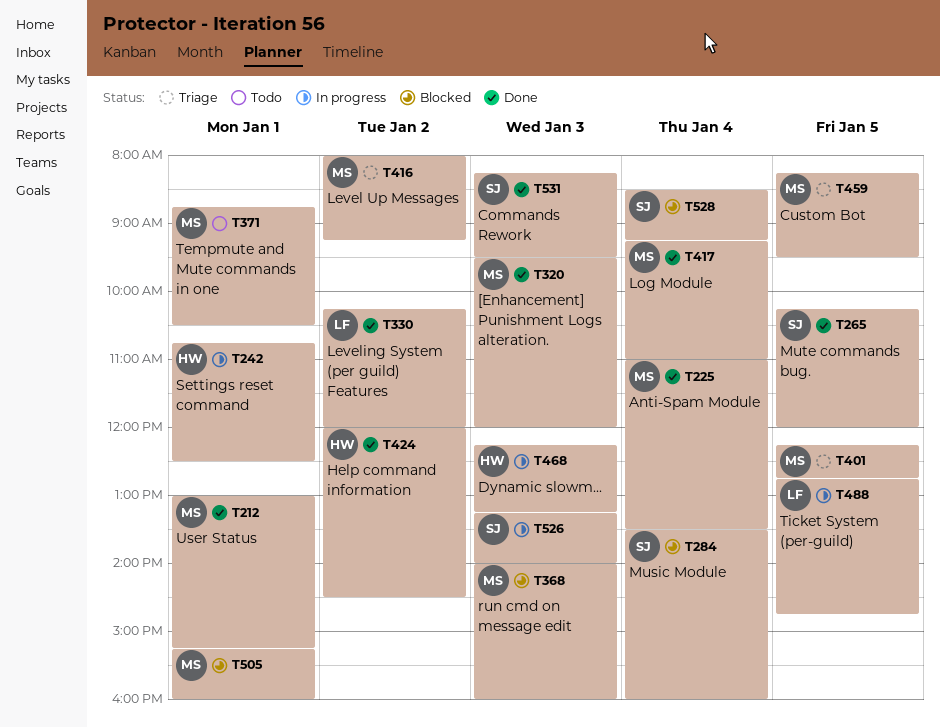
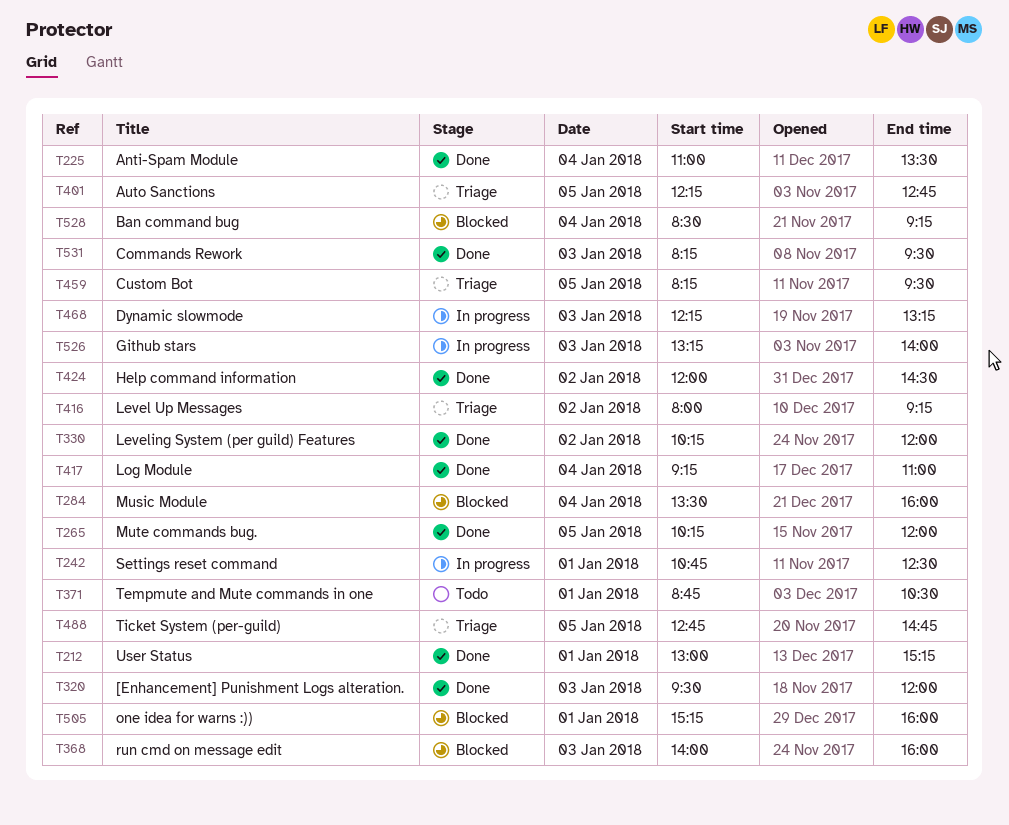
T488, status: In progress -> Triage

